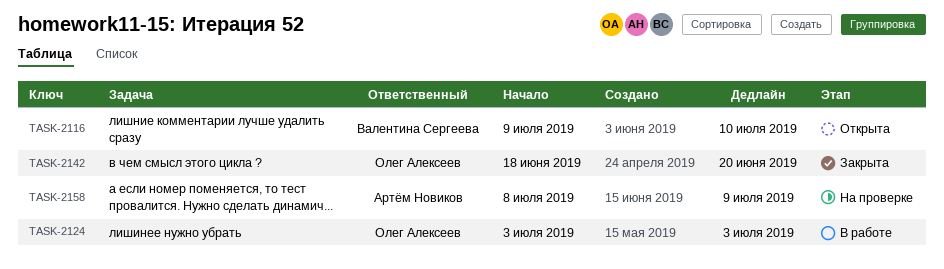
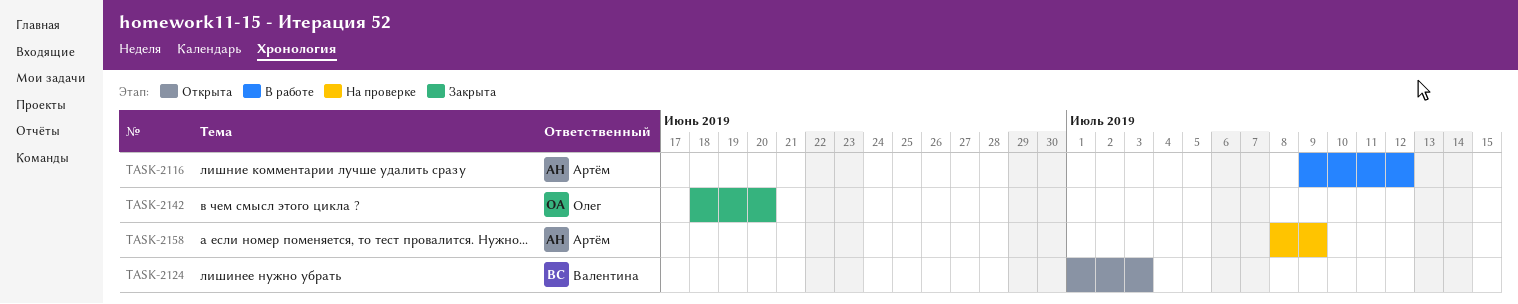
TASK-2116, status: Открыта -> В работе
TASK-2116, owner: Валентина Сергеева -> Артём Новиков
TASK-2116, due: Jul 10 -> Jul 12
TASK-2124, status: В работе -> Открыта
TASK-2124, owner: Олег Алексеев -> Валентина Сергеева
TASK-2124, start: Jul 3 -> Jul 1

